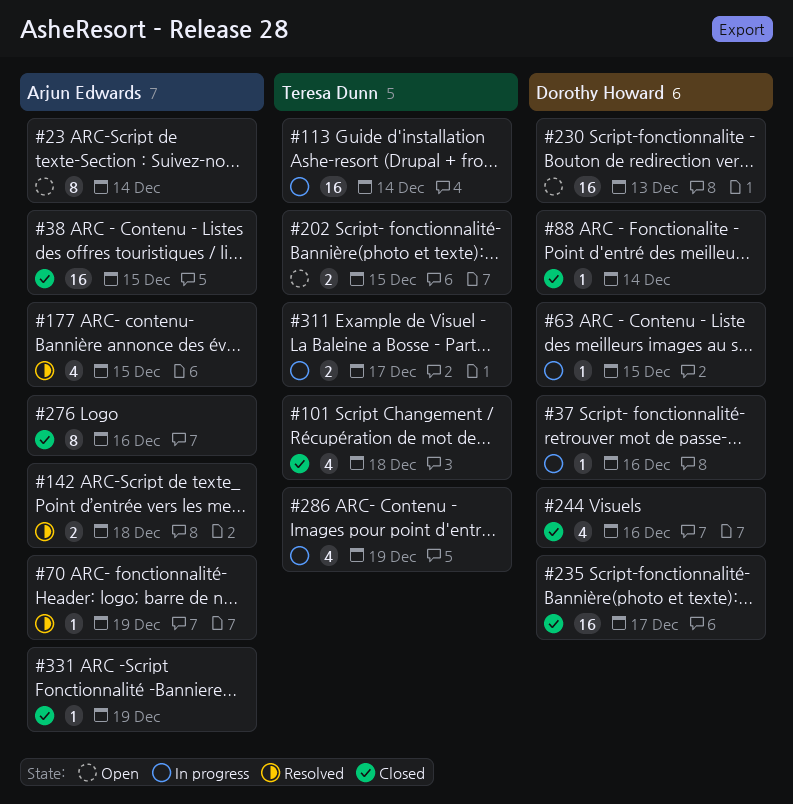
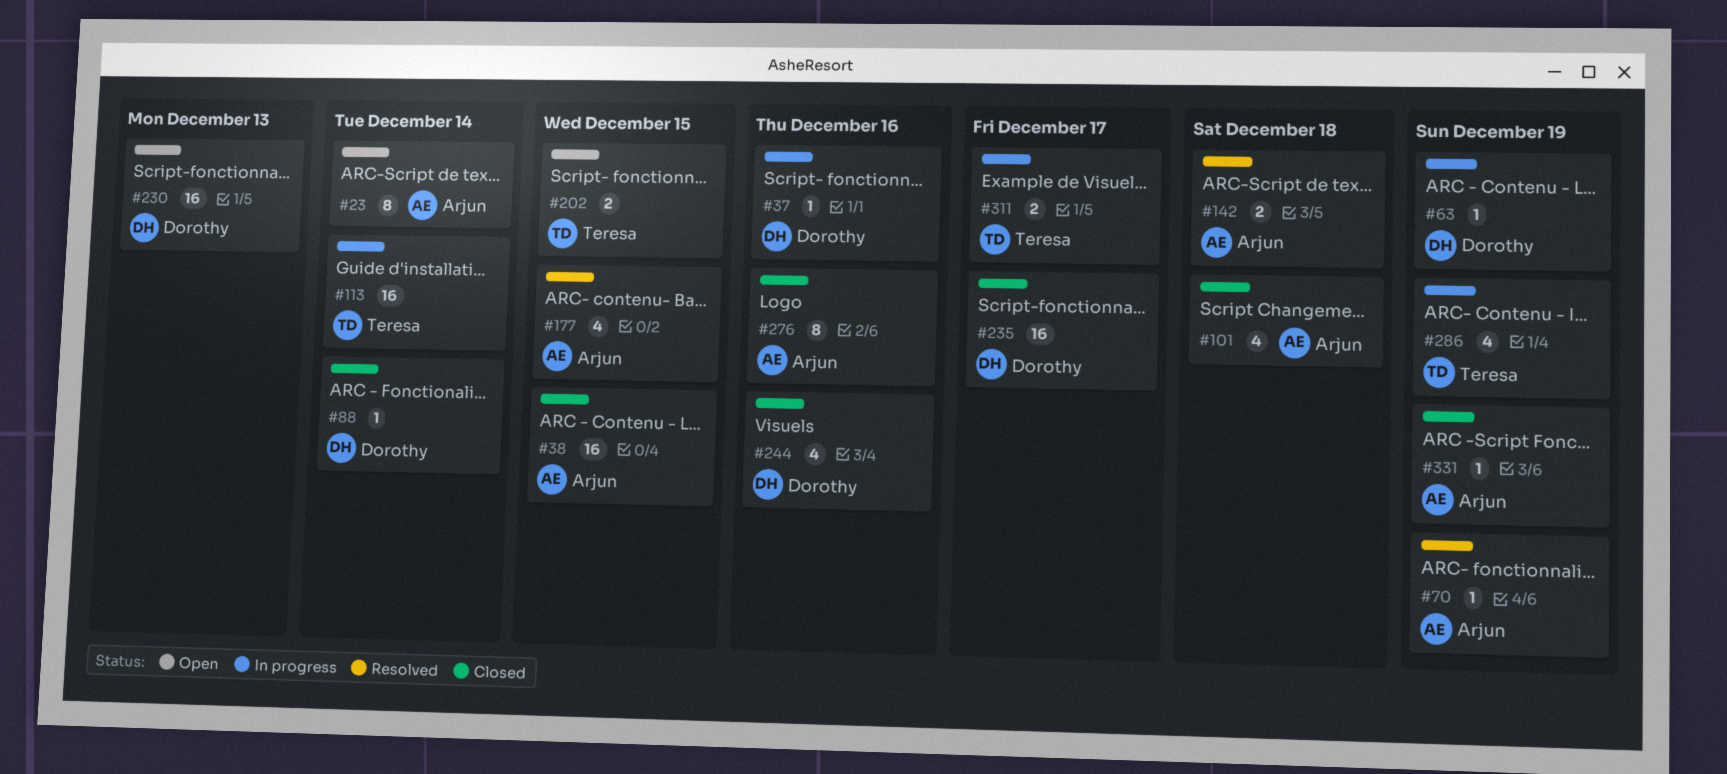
#63, due: Dec 15 -> Dec 19
#101, owner: Teresa Dunn -> Arjun Edwards

